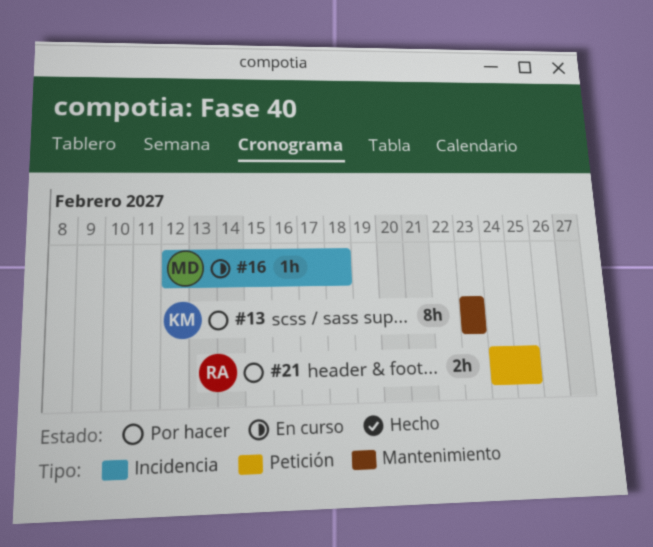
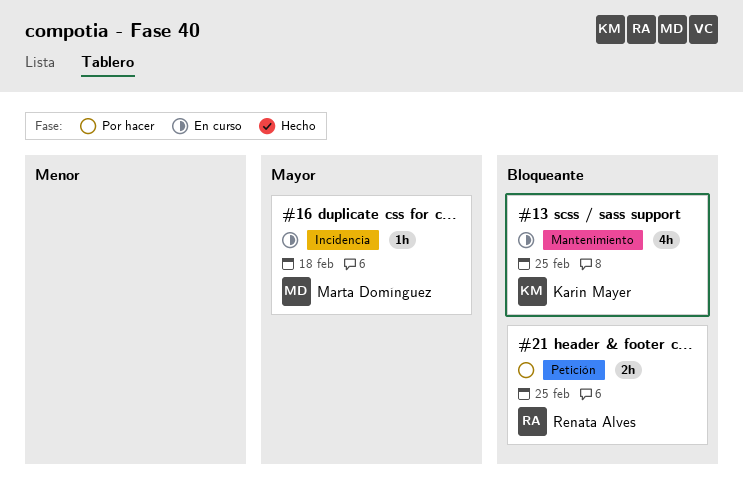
#13, status: Por hacer -> En curso
#13, estimate: 8h -> 4h
#13, due: Feb 23 -> Feb 25

